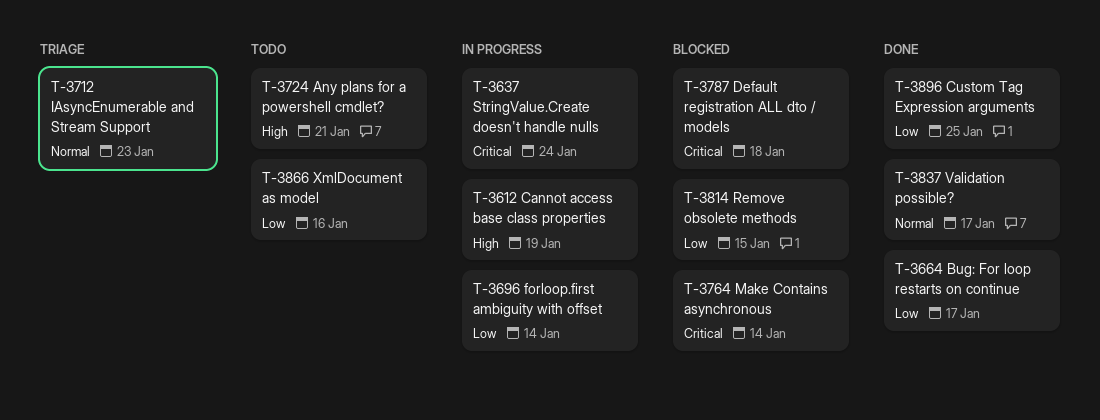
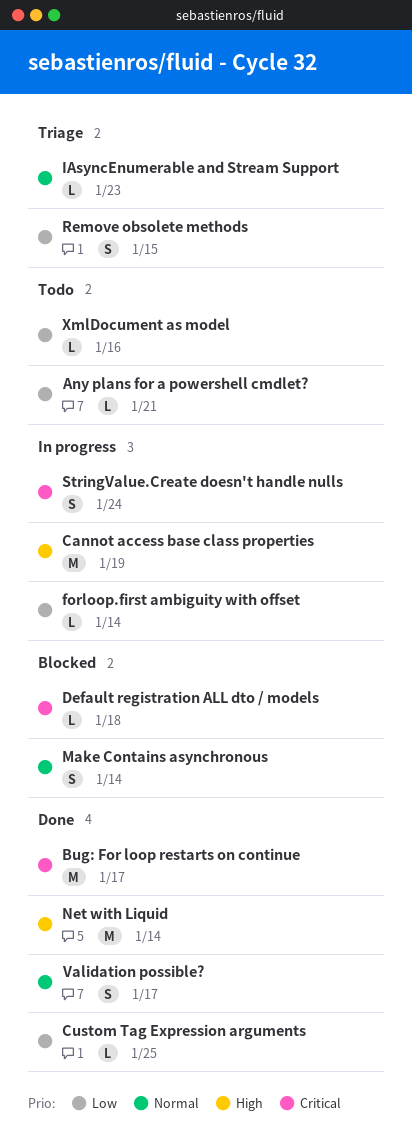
Any plans for a powershell cmdlet?, priority: High -> Low
Bug: For loop restarts on continue, priority: Low -> Critical
Make Contains asynchronous, priority: Critical -> Normal
Net with Liquid: none -> present
Remove obsolete methods, status: Blocked -> Triage

